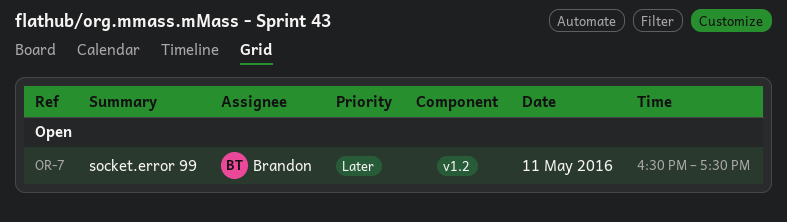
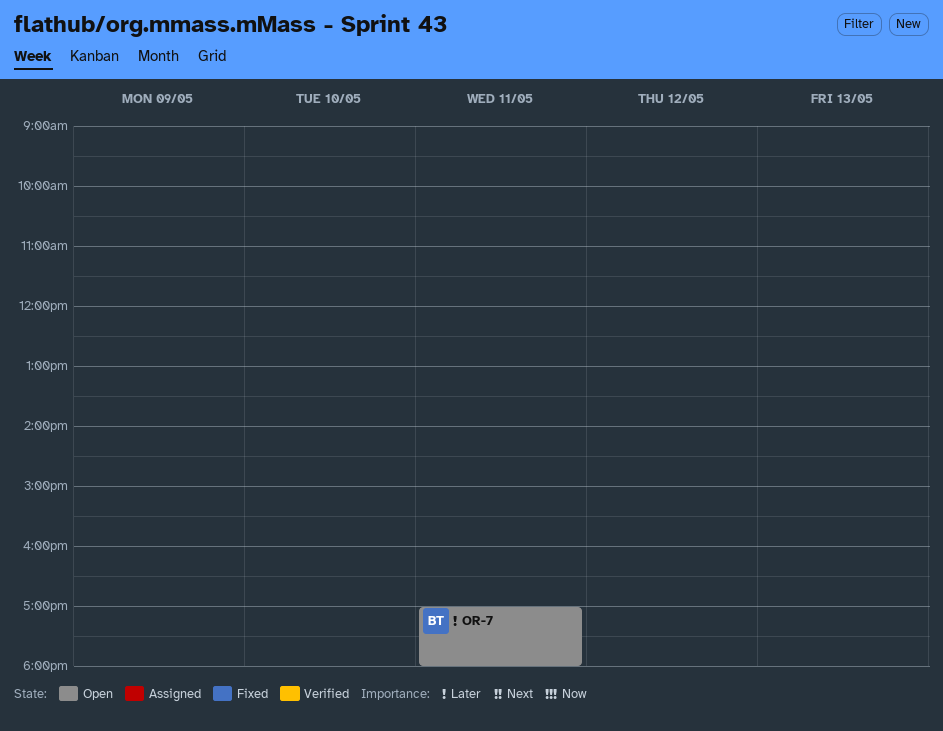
OR-7, begins: 16:30 -> 17:00
OR-7, ends: 17:30 -> 18:00

